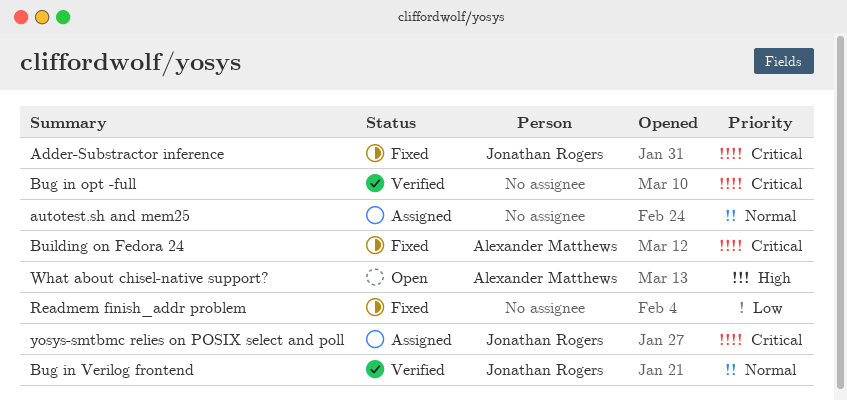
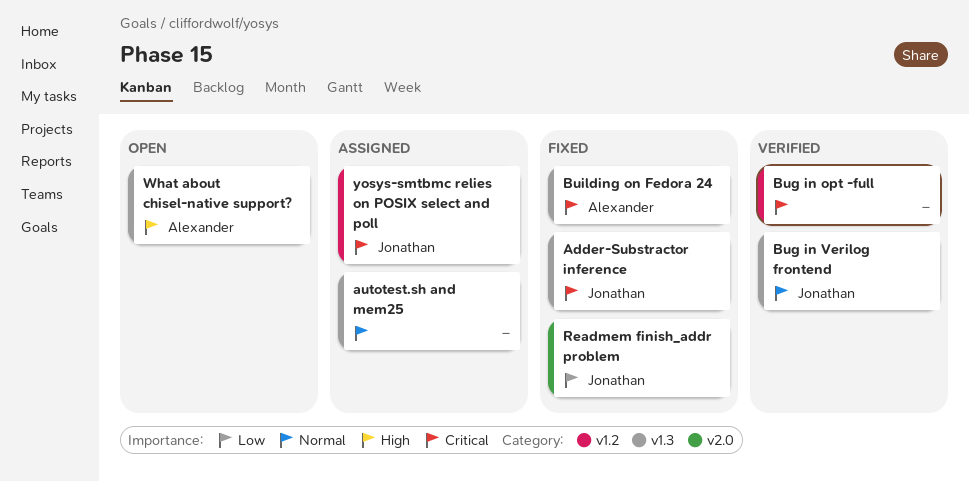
Readmem finish_addr problem, owner: none -> Jonathan Rogers

